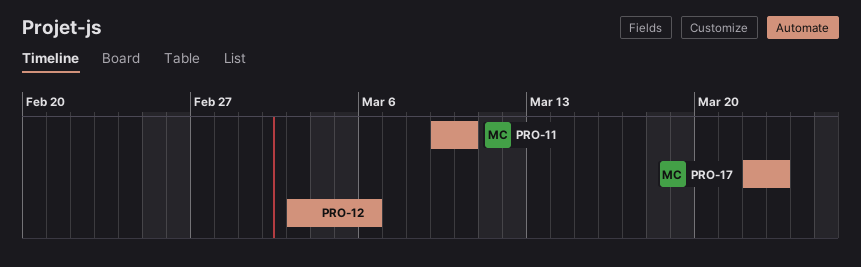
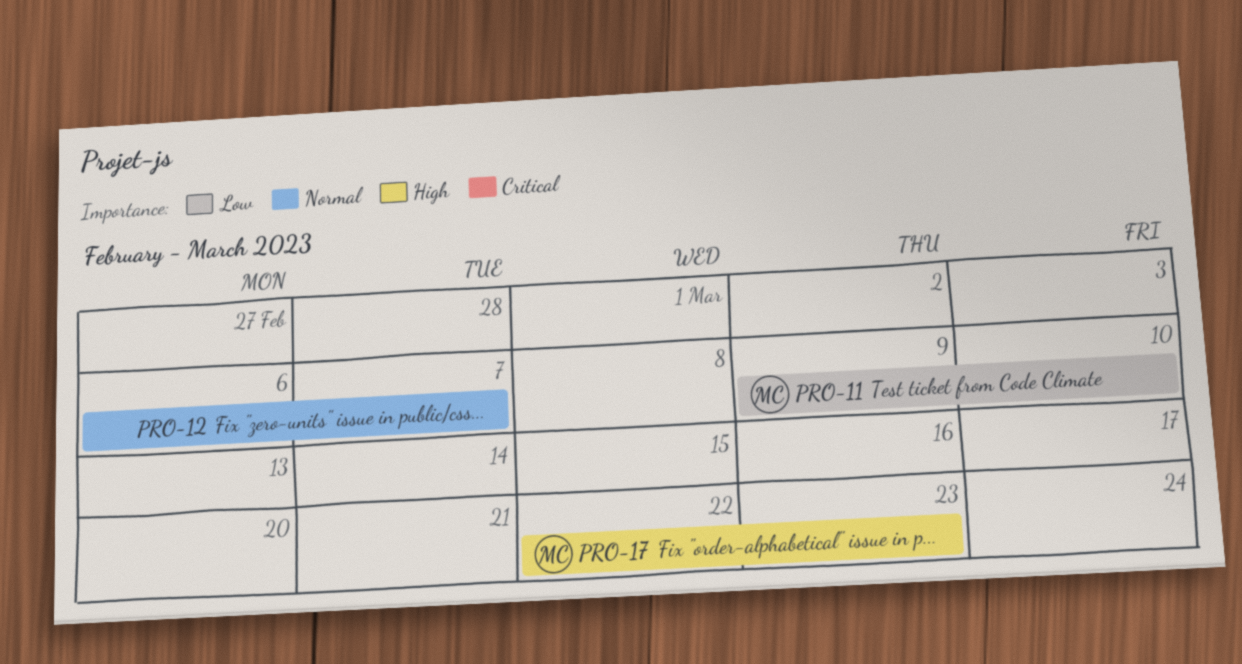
PRO-12, start: Mar 3 -> Mar 6
PRO-12, due: Mar 6 -> Mar 7

